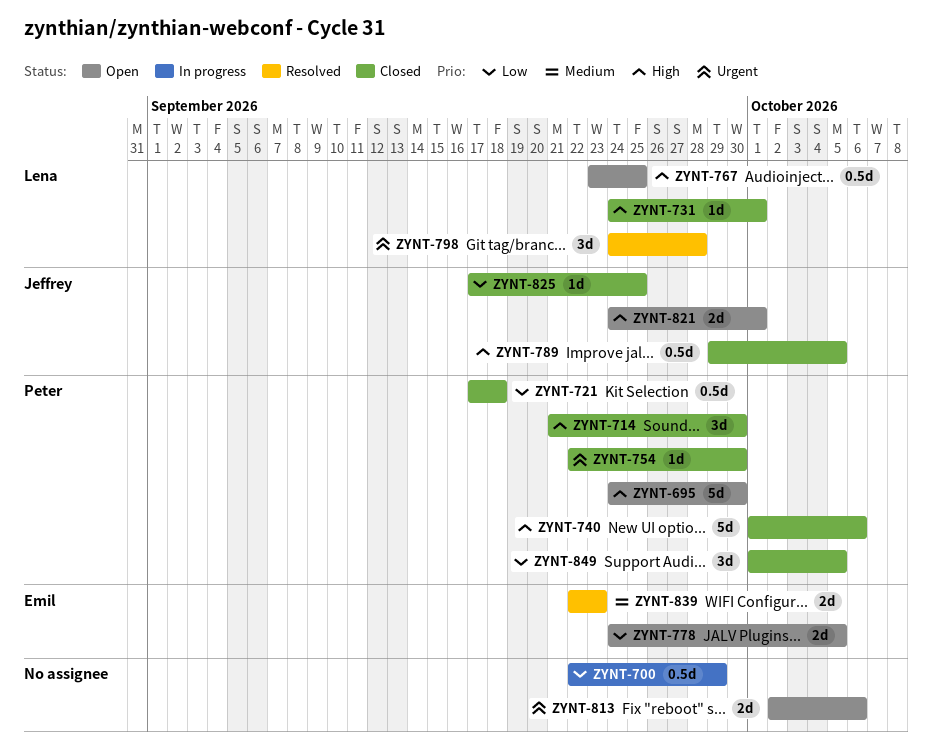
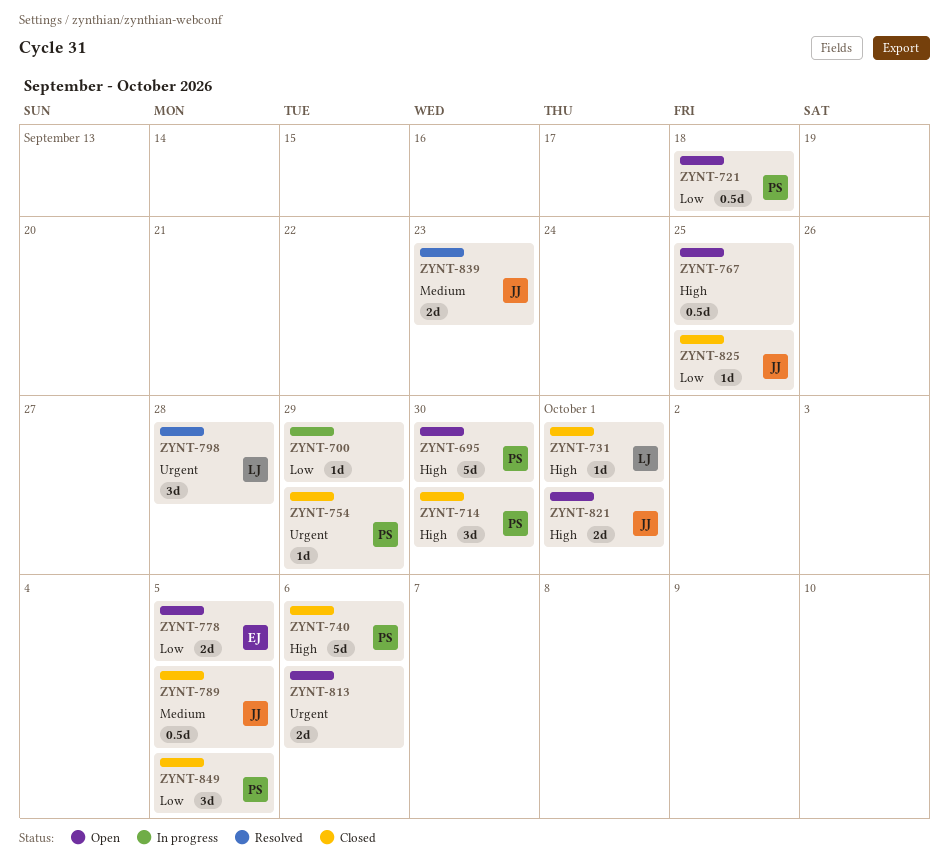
ZYNT-700, estimate: 0.5d -> 1d
ZYNT-721, status: Closed -> Open
ZYNT-754, due: Sep 30 -> Sep 29
ZYNT-767, owner: Lena -> none
ZYNT-789, priority: High -> Medium
ZYNT-839, owner: Emil -> Jeffrey

